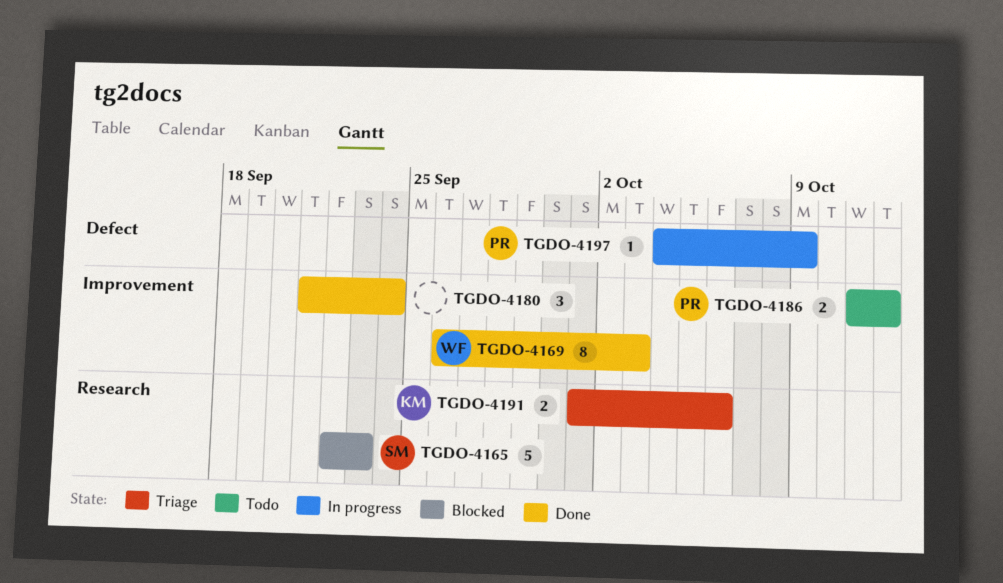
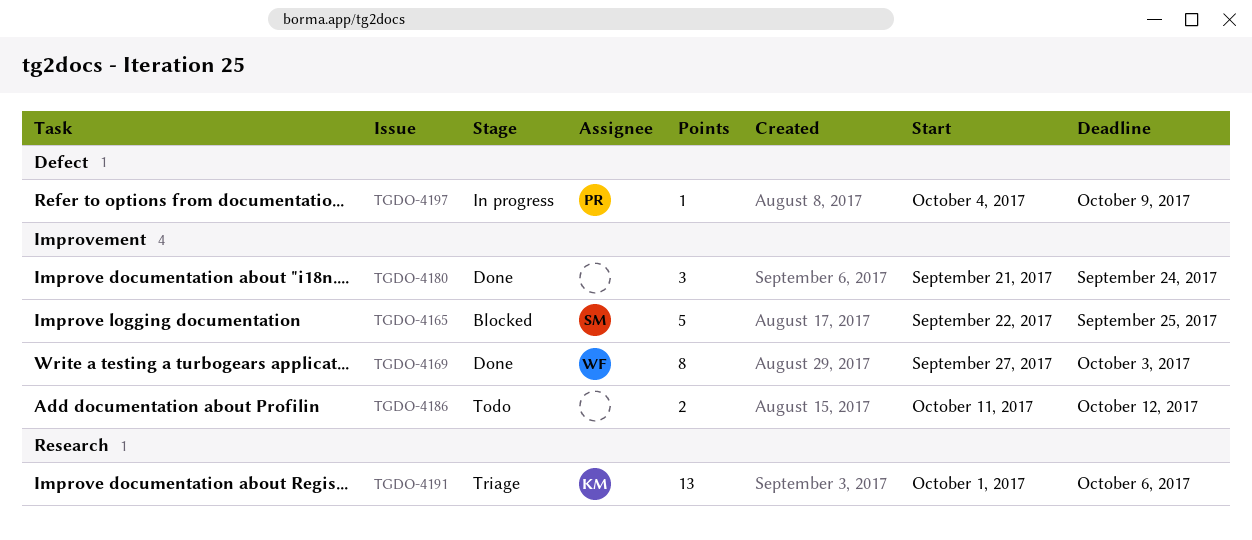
TGDO-4165, label: Research -> Improvement
TGDO-4165, due: Sep 23 -> Sep 25
TGDO-4169, start: Sep 26 -> Sep 27
TGDO-4186, owner: PR -> none
TGDO-4191, estimate: 2 -> 13

